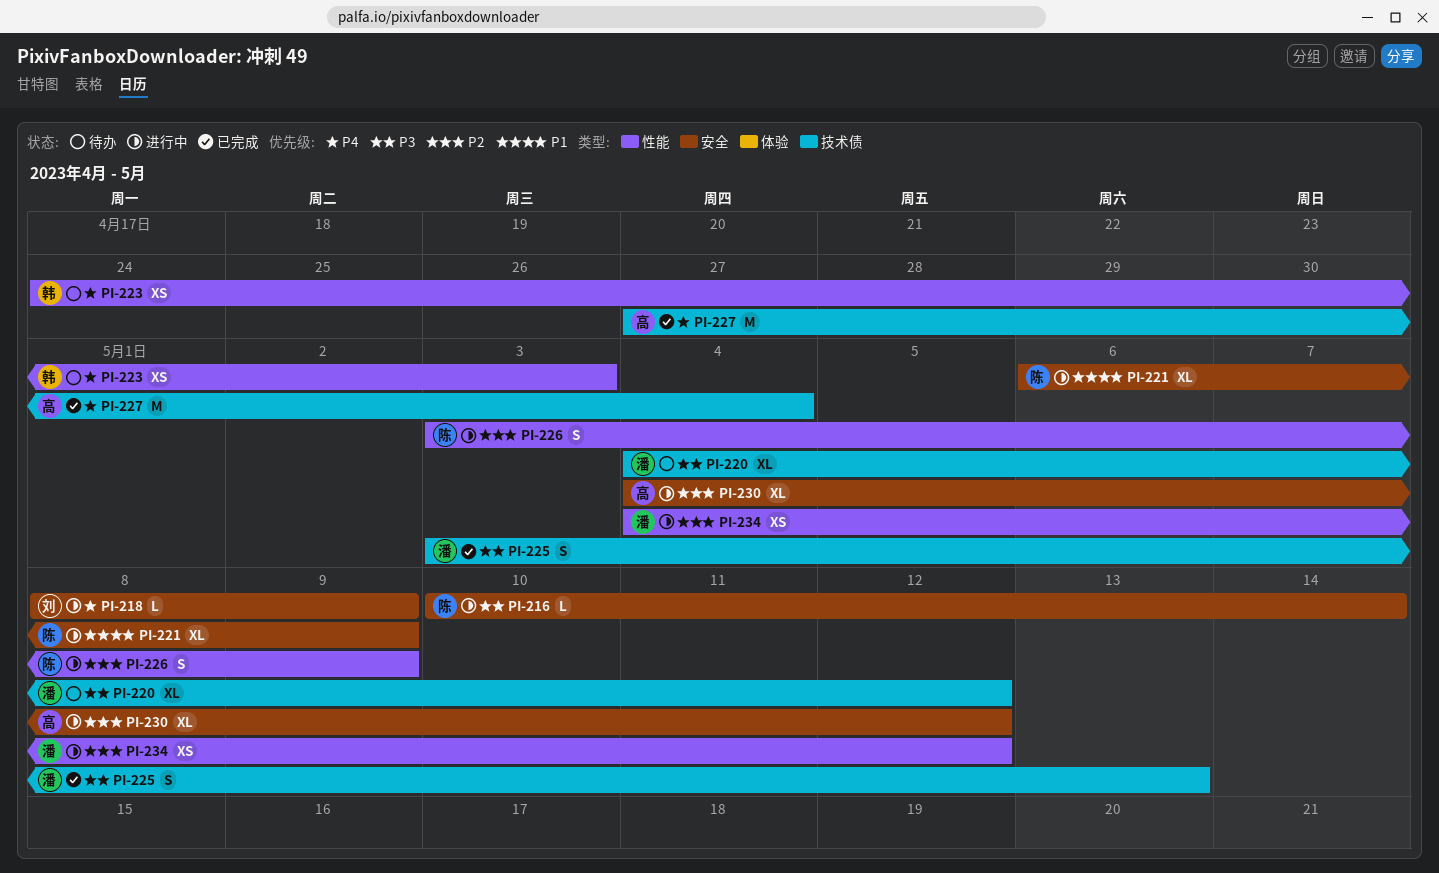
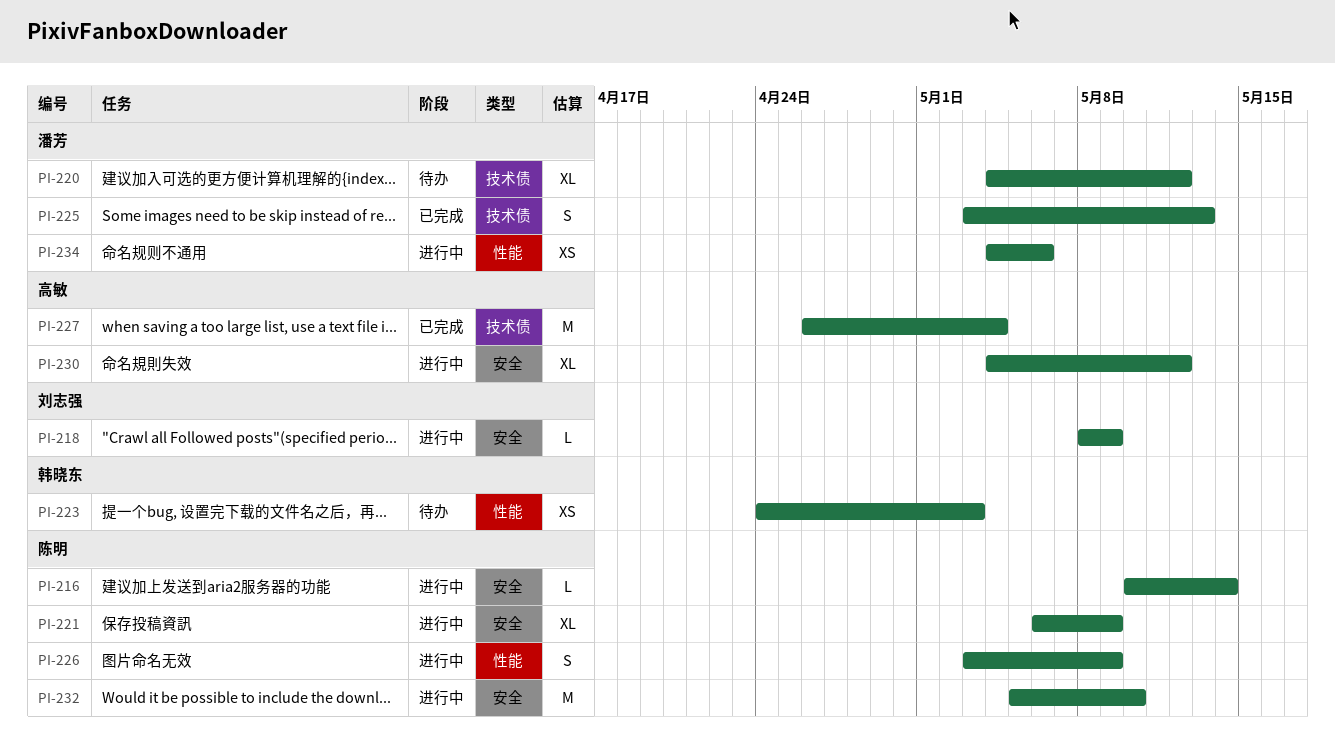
PI-227, start: Apr 27 -> Apr 26
PI-232: none -> present
PI-234, due: May 12 -> May 6

